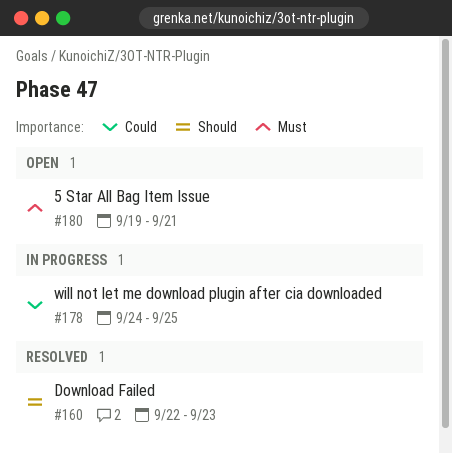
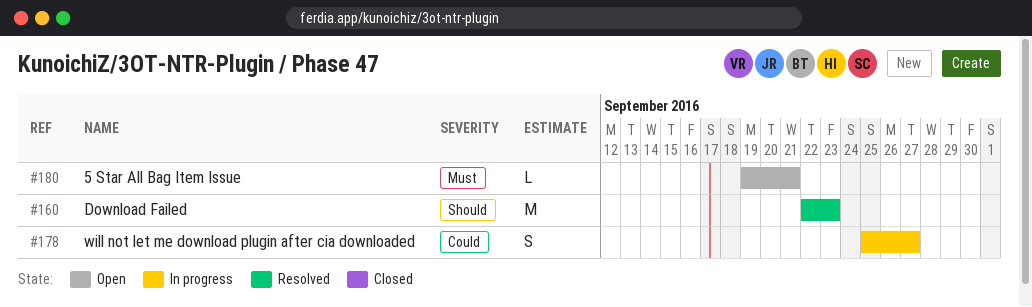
#178, start: Sep 24 -> Sep 25
#178, due: Sep 25 -> Sep 27

